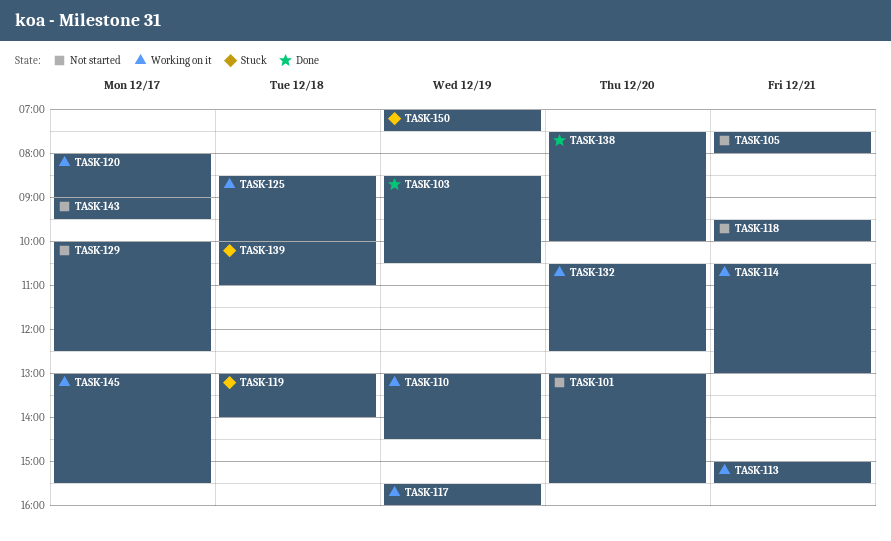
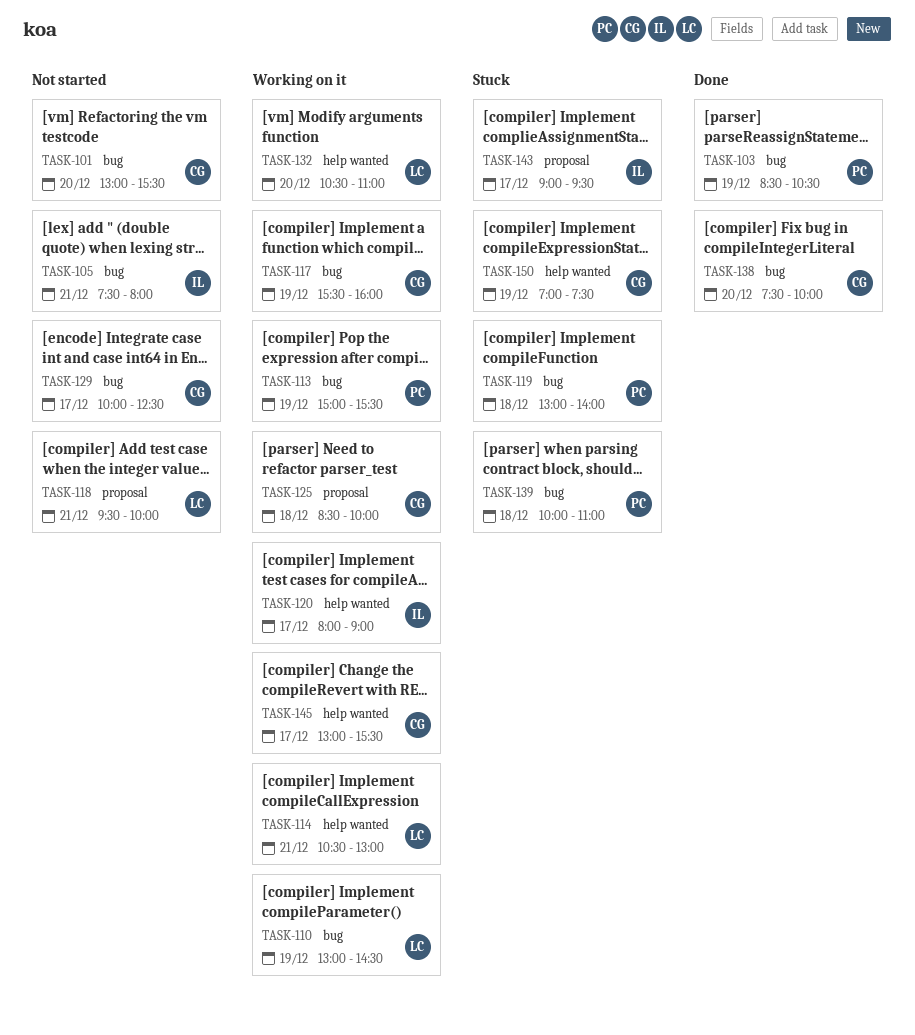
TASK-113, day: Dec 21 -> Dec 19
TASK-132, ends: 12:30 -> 11:00
TASK-143, status: Not started -> Stuck

